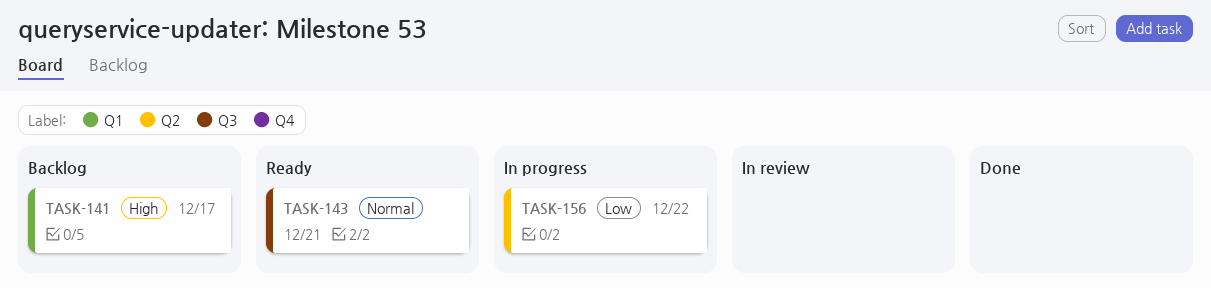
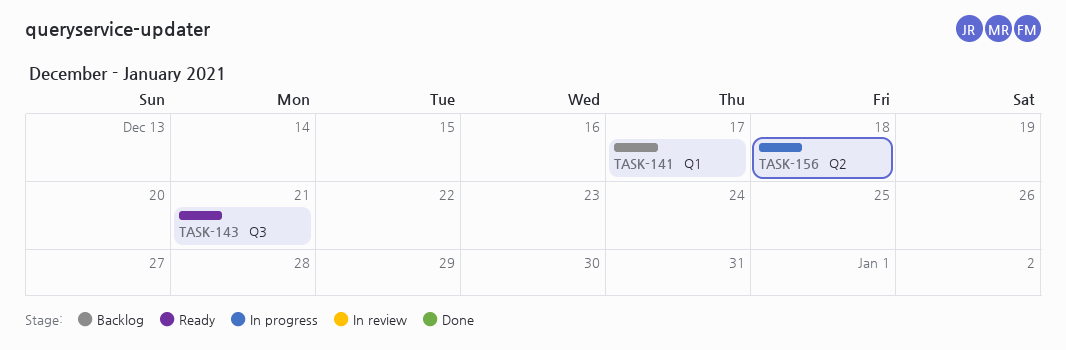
TASK-156, due: Dec 22 -> Dec 18

